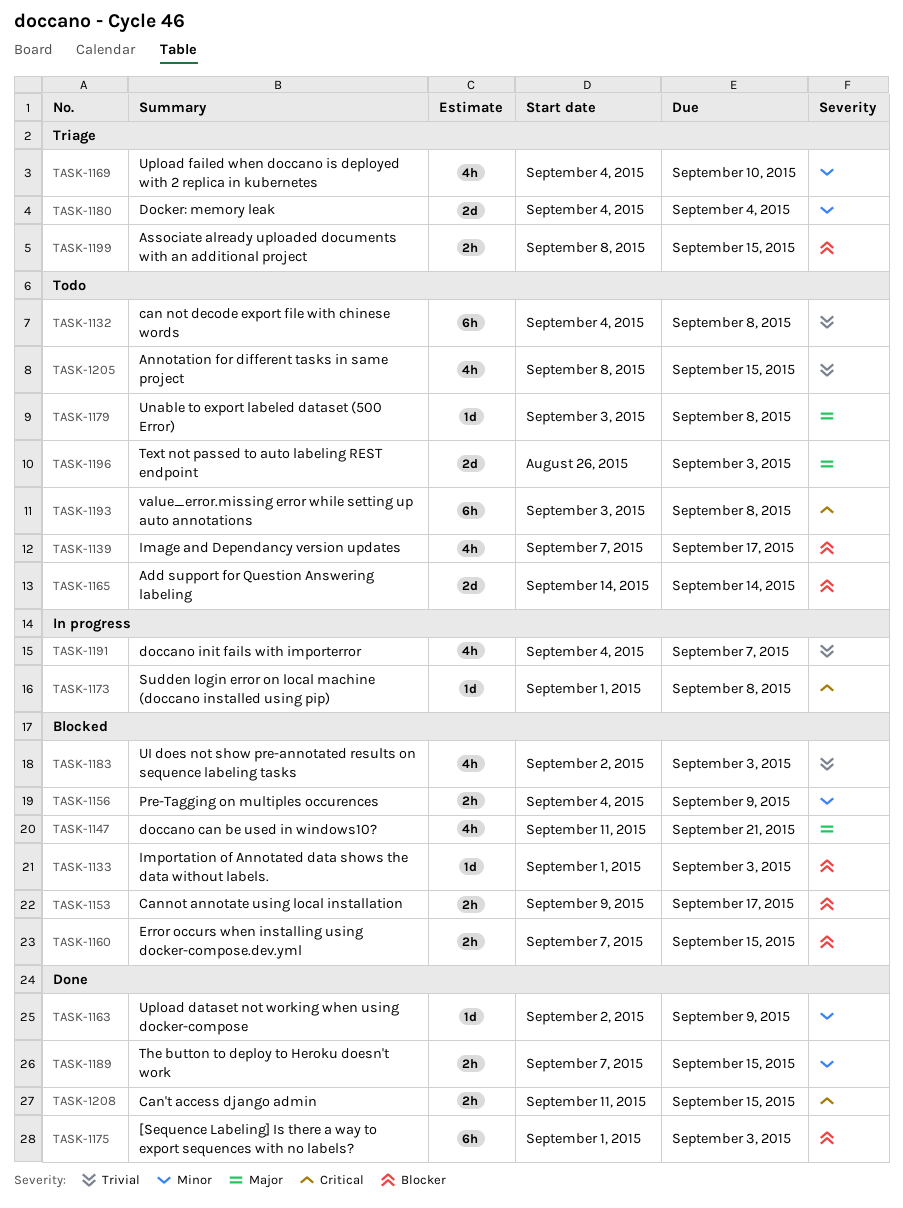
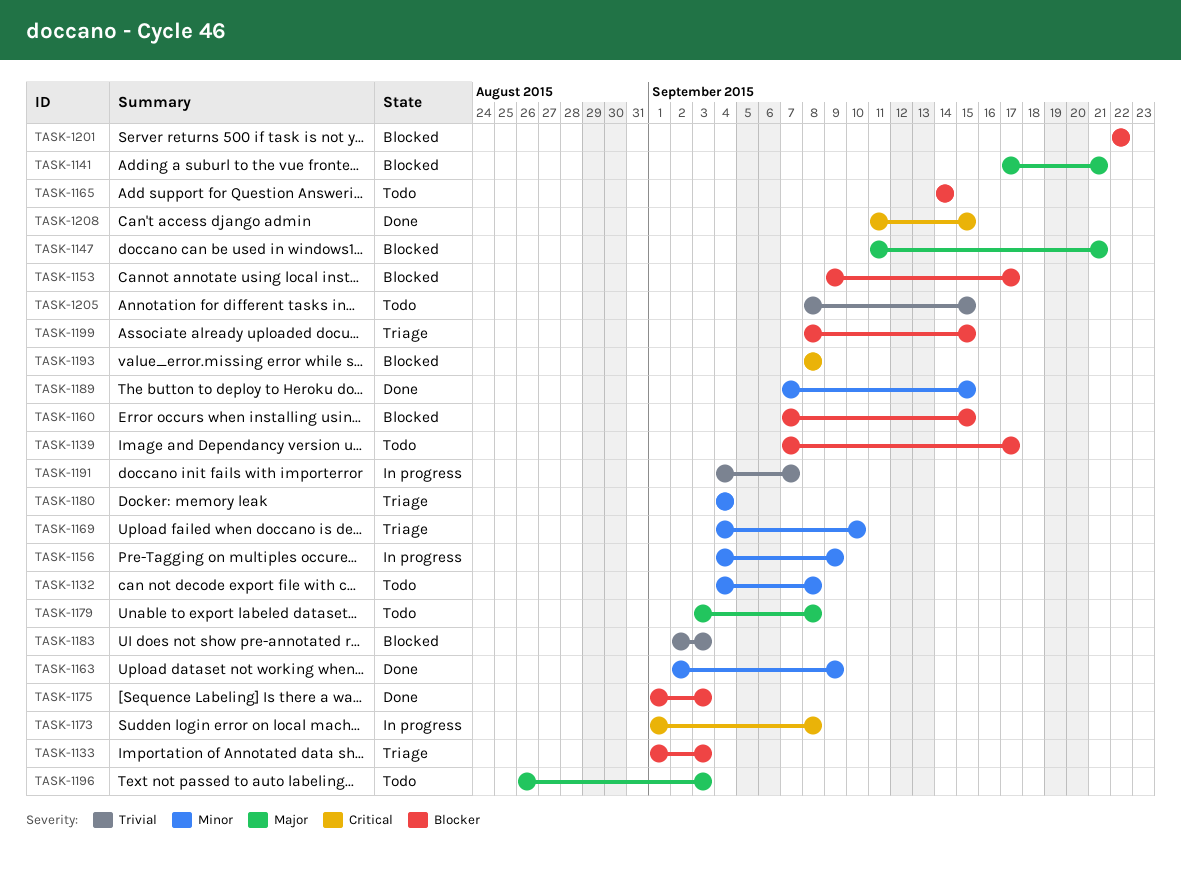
TASK-1132, priority: Trivial -> Minor
TASK-1133, status: Blocked -> Triage
TASK-1141: none -> present
TASK-1156, status: Blocked -> In progress
TASK-1193, status: Todo -> Blocked
TASK-1193, start: Sep 3 -> Sep 8
TASK-1201: none -> present

